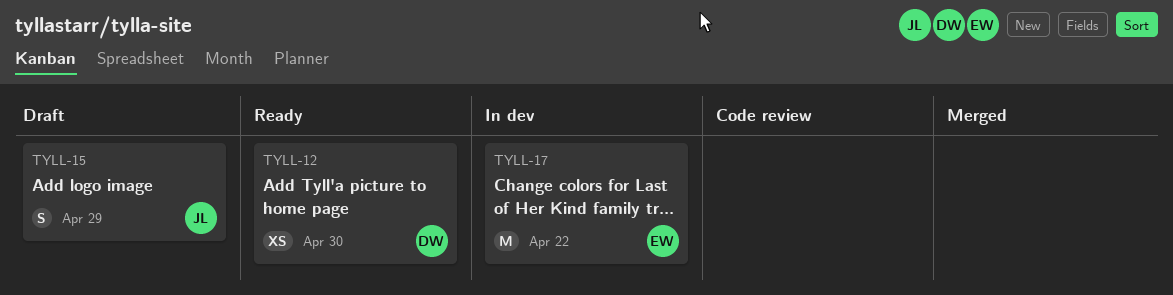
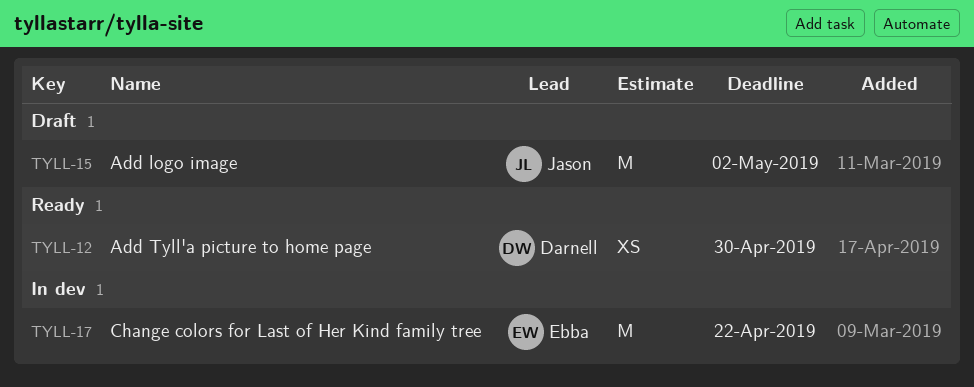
TYLL-15, estimate: S -> M
TYLL-15, due: Apr 29 -> May 2

